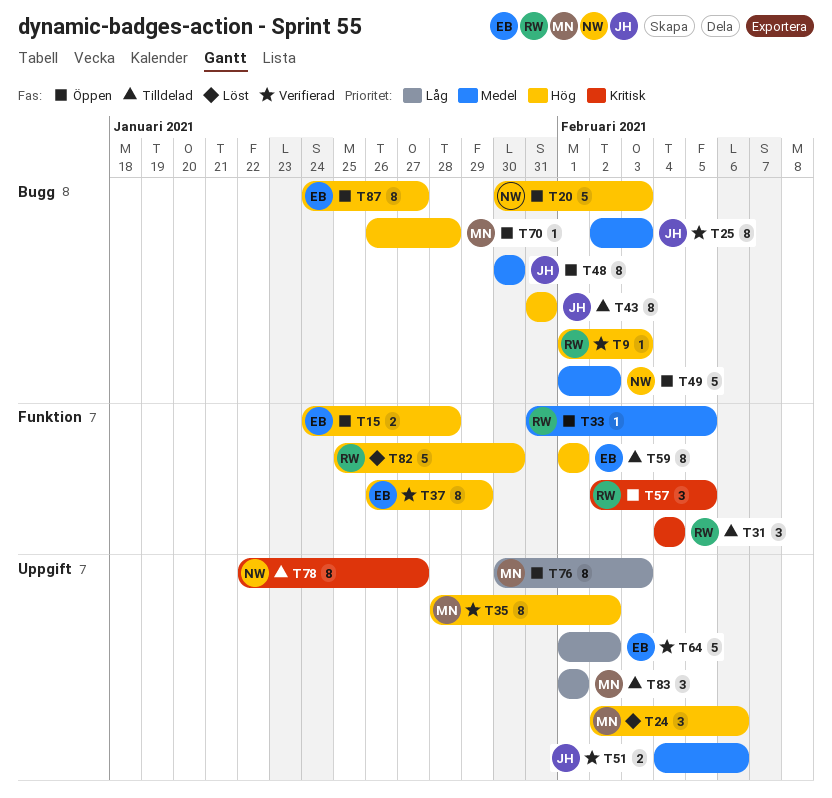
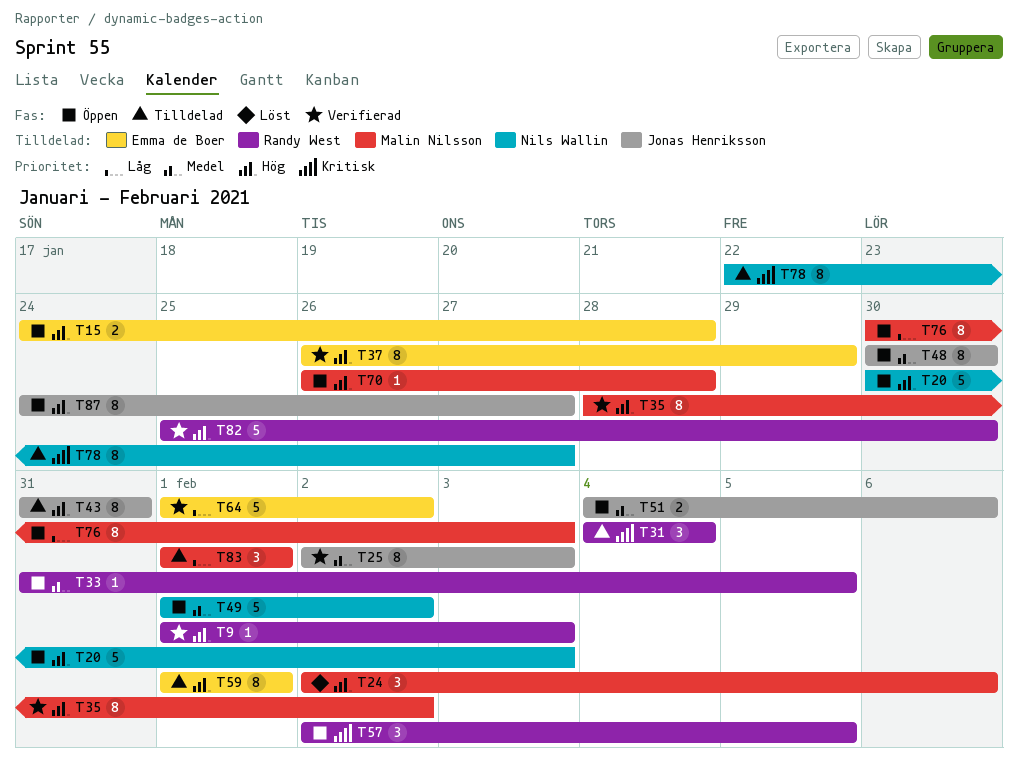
T51, status: Verifierad -> Öppen
T82, status: Löst -> Verifierad
T87, owner: Emma de Boer -> Jonas Henriksson

